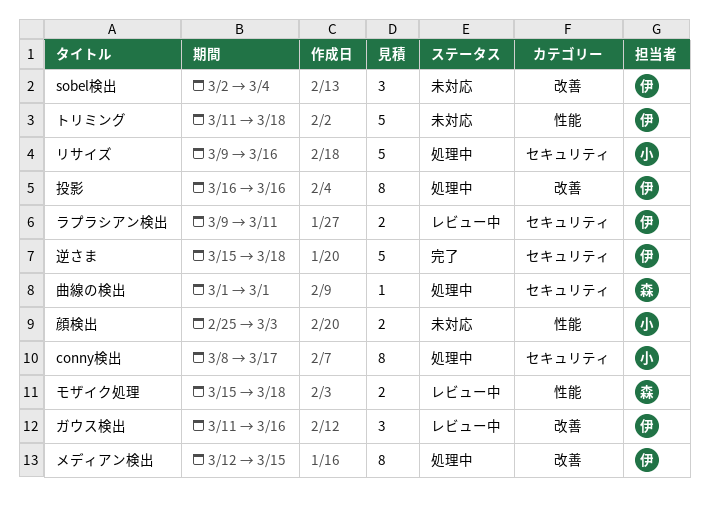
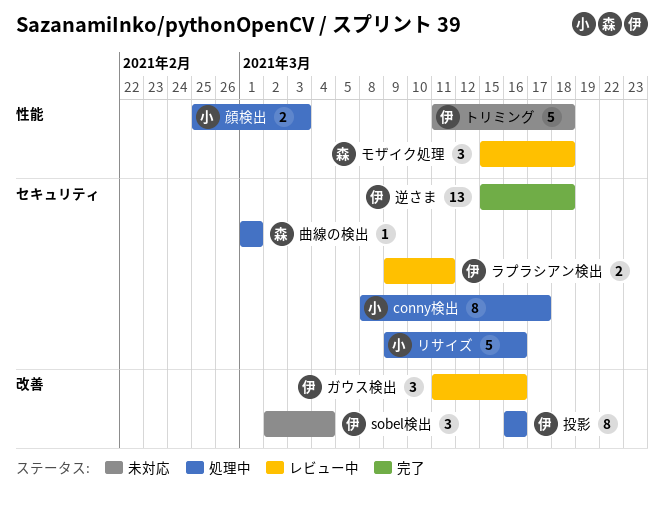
メディアン検出: present -> none
モザイク処理, estimate: 2 -> 3
逆さま, estimate: 5 -> 13
顔検出, status: 未対応 -> 処理中

